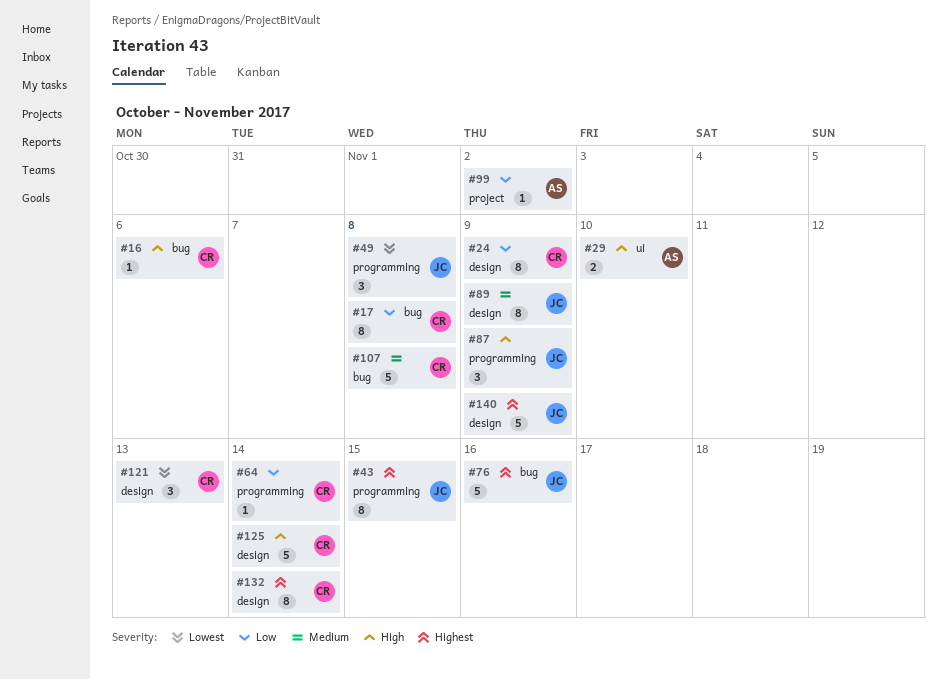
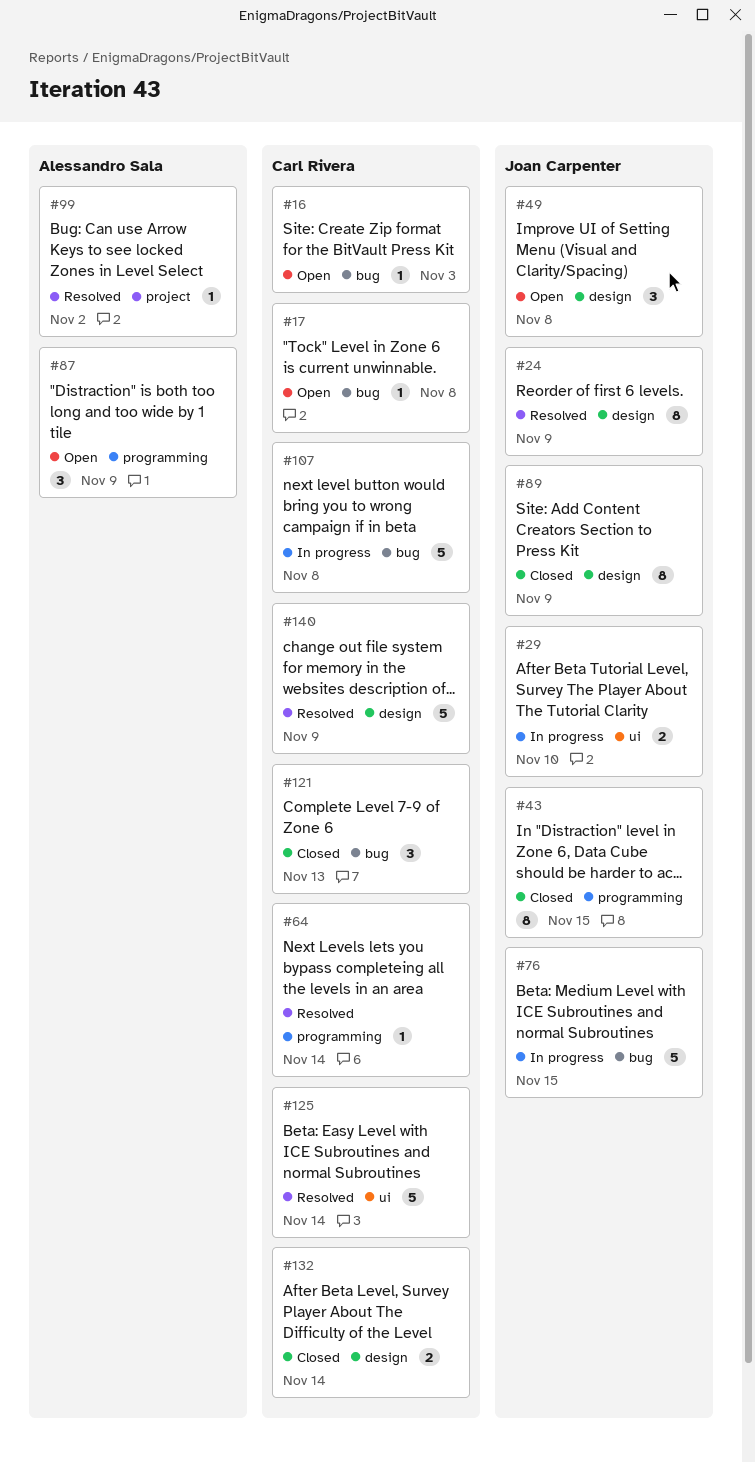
#16, due: Nov 6 -> Nov 3
#17, estimate: 8 -> 1
#24, owner: Carl Rivera -> Joan Carpenter
#29, owner: Alessandro Sala -> Joan Carpenter
#49, label: programming -> design
#76, due: Nov 16 -> Nov 15
#87, owner: Joan Carpenter -> Alessandro Sala
#121, label: design -> bug
#125, label: design -> ui
#132, estimate: 8 -> 2
#140, owner: Joan Carpenter -> Carl Rivera

